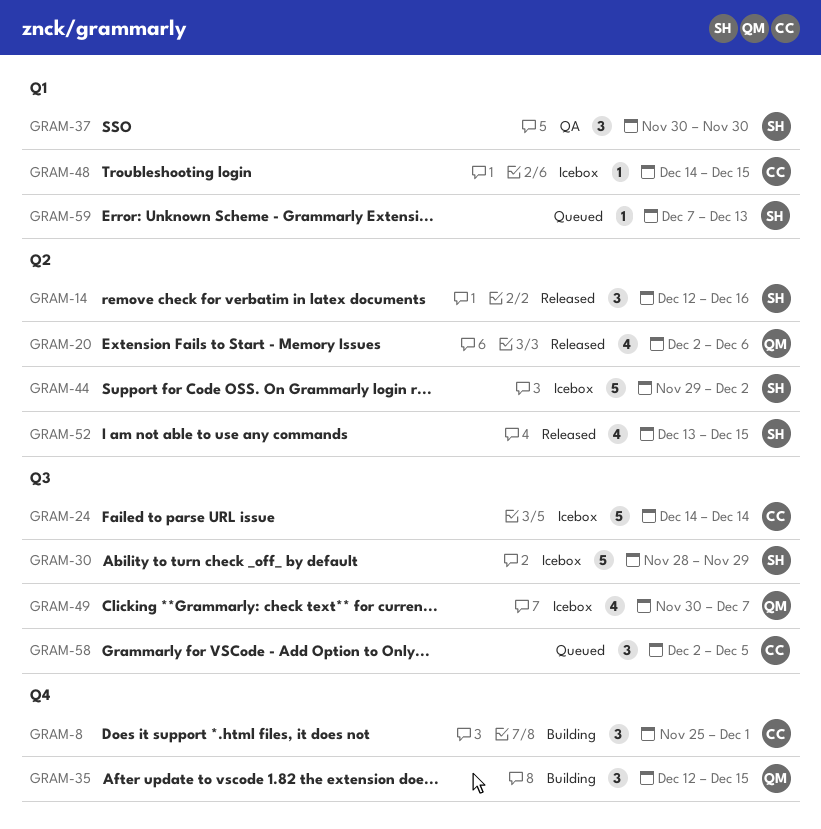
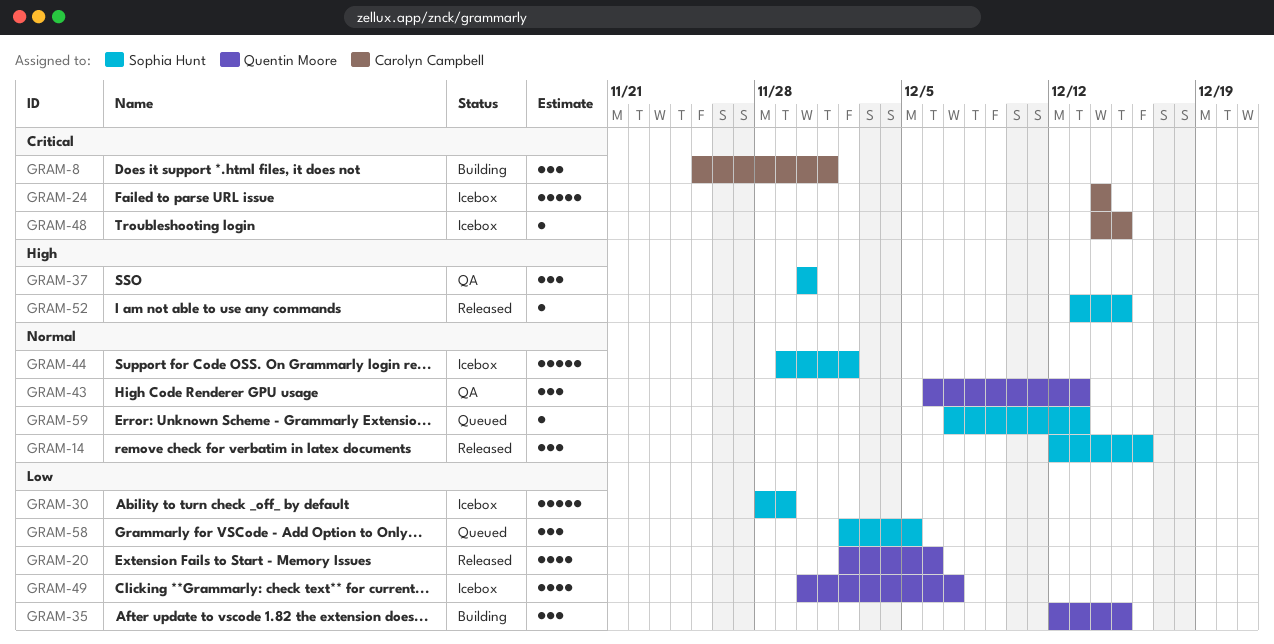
GRAM-43: none -> present
GRAM-52, estimate: 4 -> 1
GRAM-58, owner: Carolyn Campbell -> Sophia Hunt

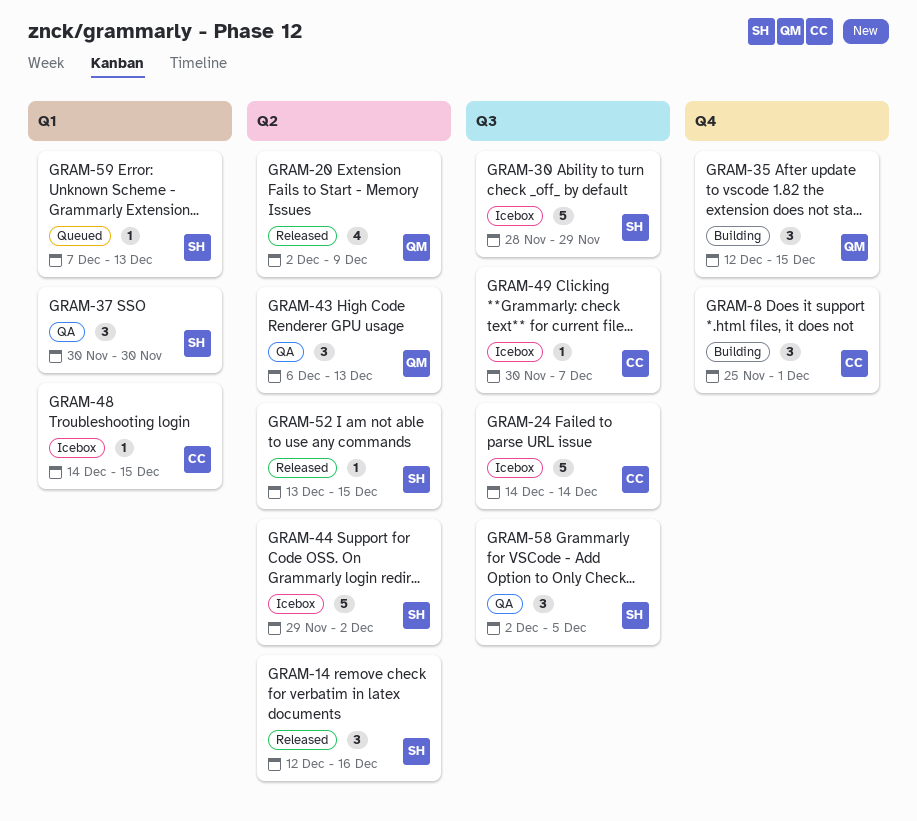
GRAM-20, due: Dec 6 -> Dec 9
GRAM-49, owner: Quentin Moore -> Carolyn Campbell
GRAM-49, estimate: 4 -> 1
GRAM-58, status: Queued -> QA

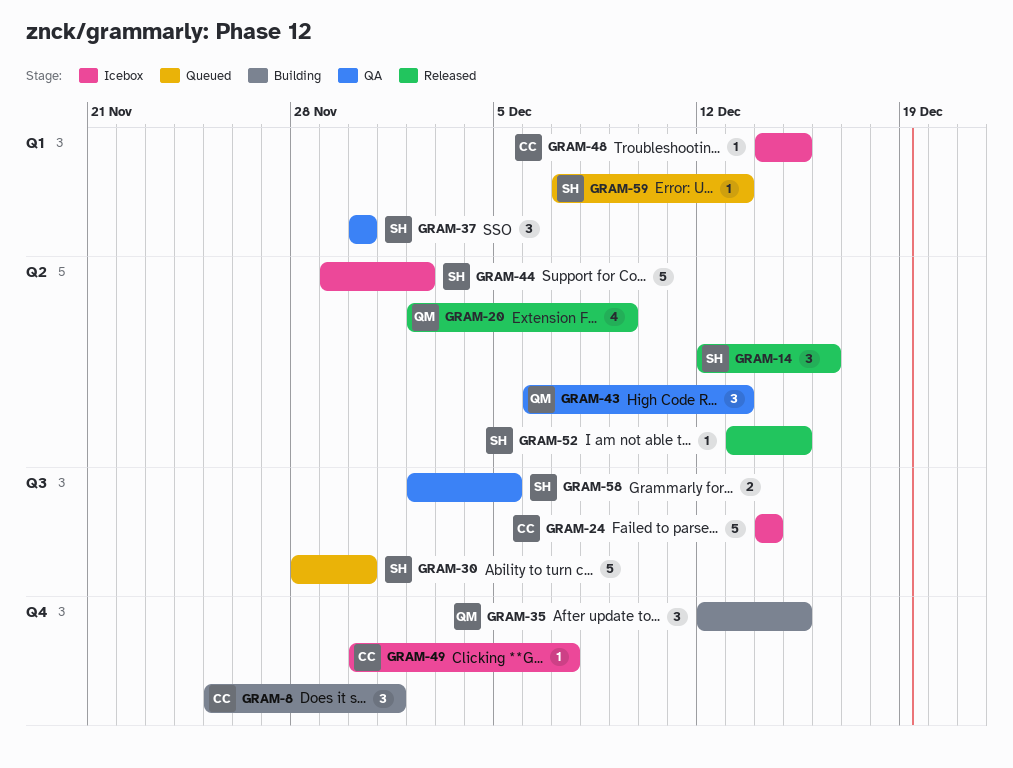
GRAM-30, status: Icebox -> Queued
GRAM-30, due: Nov 29 -> Nov 30
GRAM-49, label: Q3 -> Q4
GRAM-58, estimate: 3 -> 2

